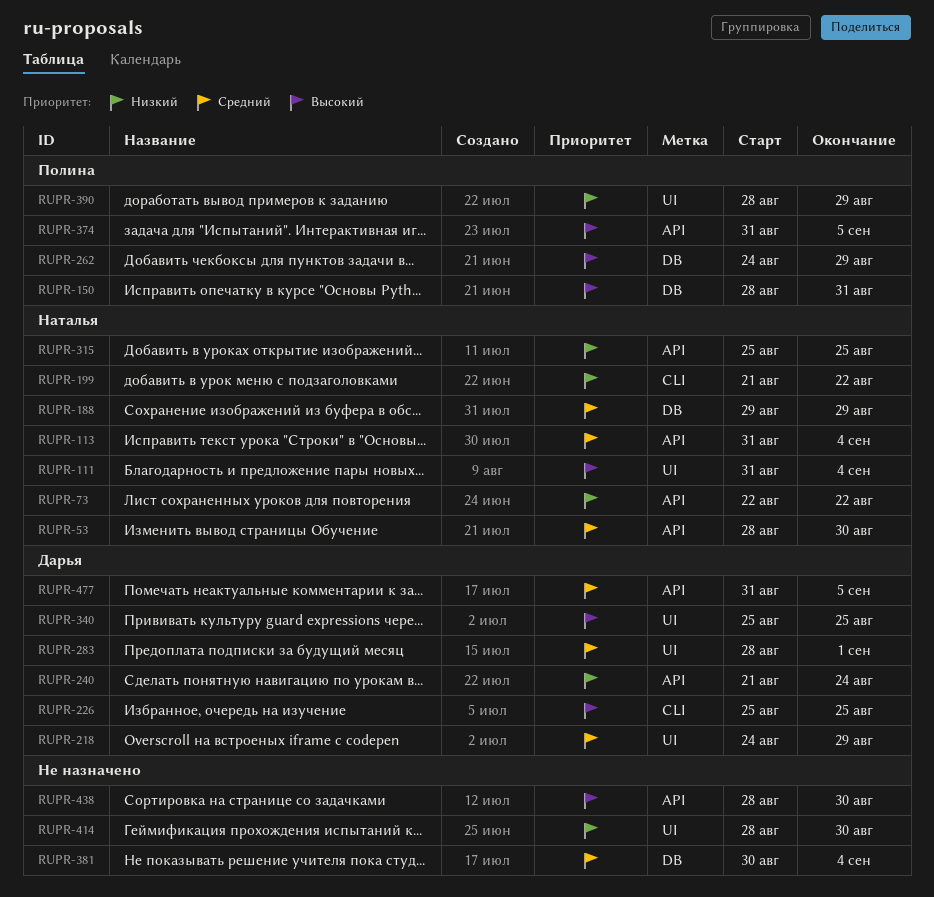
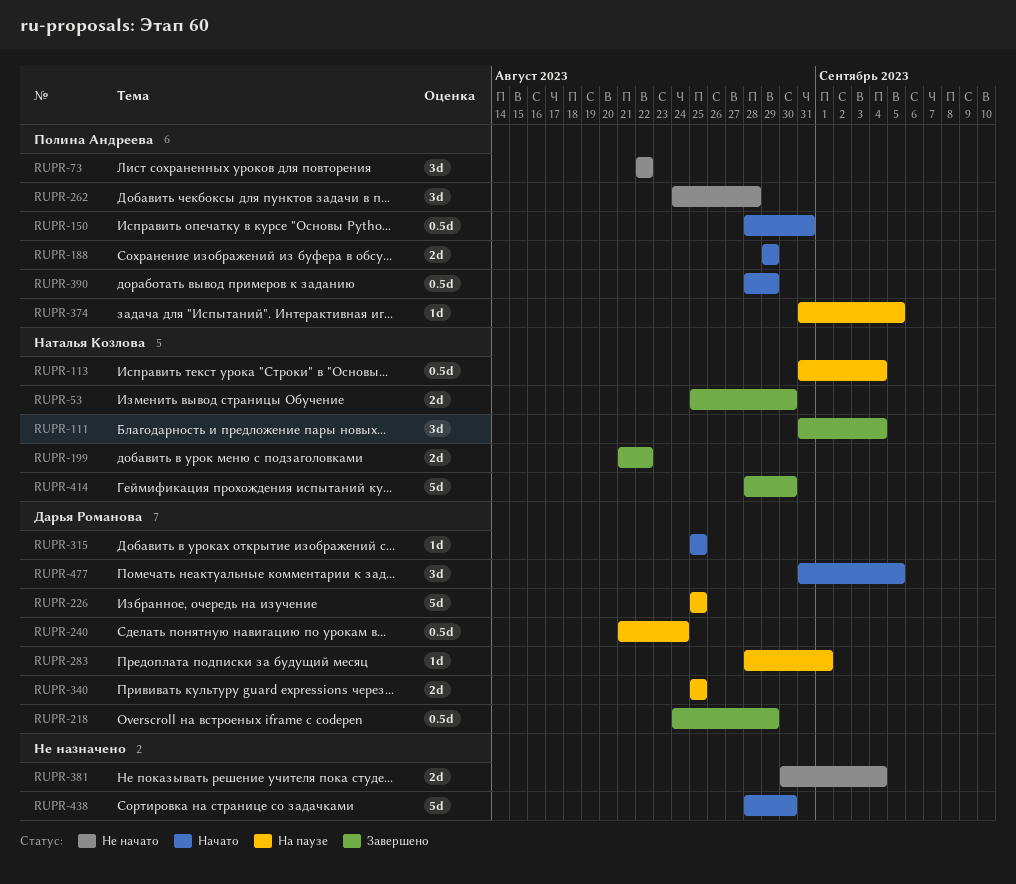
RUPR-53, start: Aug 28 -> Aug 25
RUPR-73, owner: Наталья Козлова -> Полина Андреева
RUPR-188, owner: Наталья Козлова -> Полина Андреева
RUPR-262, due: Aug 29 -> Aug 28
RUPR-315, owner: Наталья Козлова -> Дарья Романова
RUPR-414, owner: none -> Наталья Козлова

